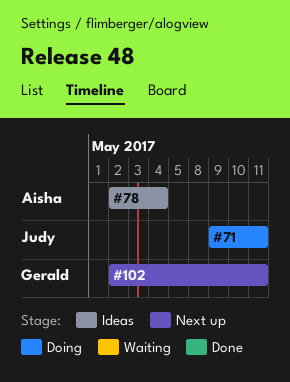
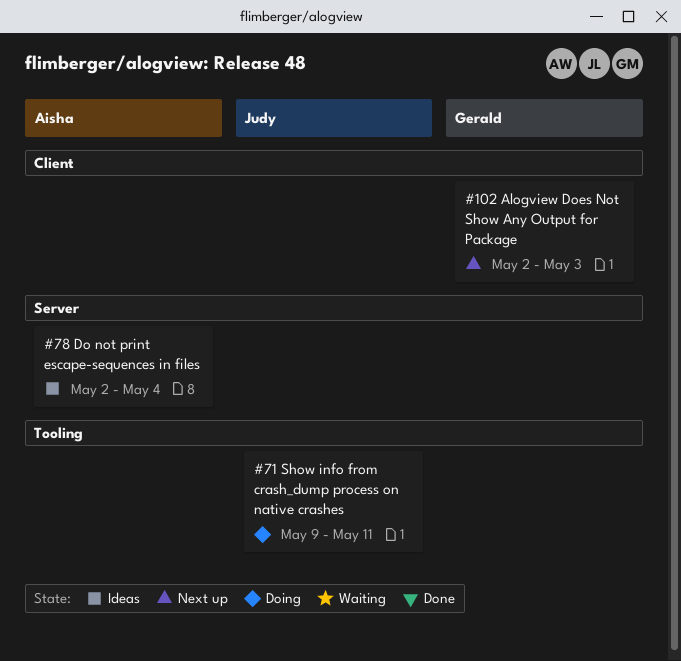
#102, due: May 11 -> May 3

